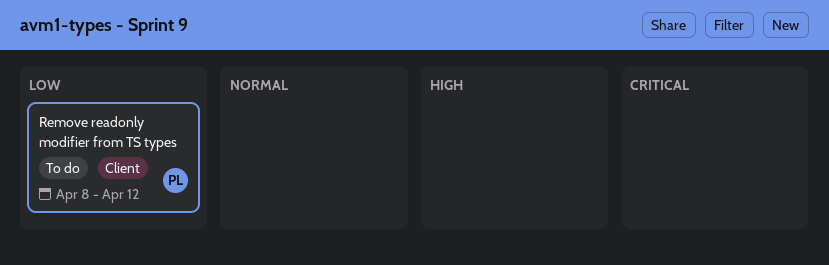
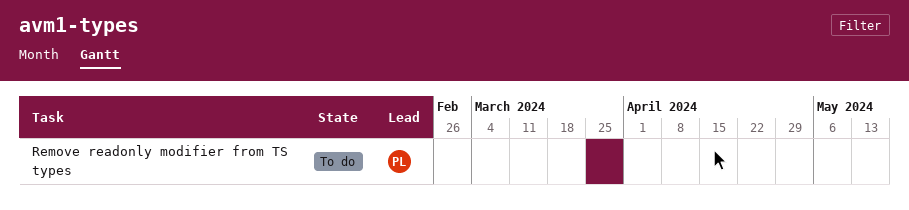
Remove readonly modifier from TS types, start: Apr 8 -> Mar 25
Remove readonly modifier from TS types, due: Apr 12 -> Mar 29

